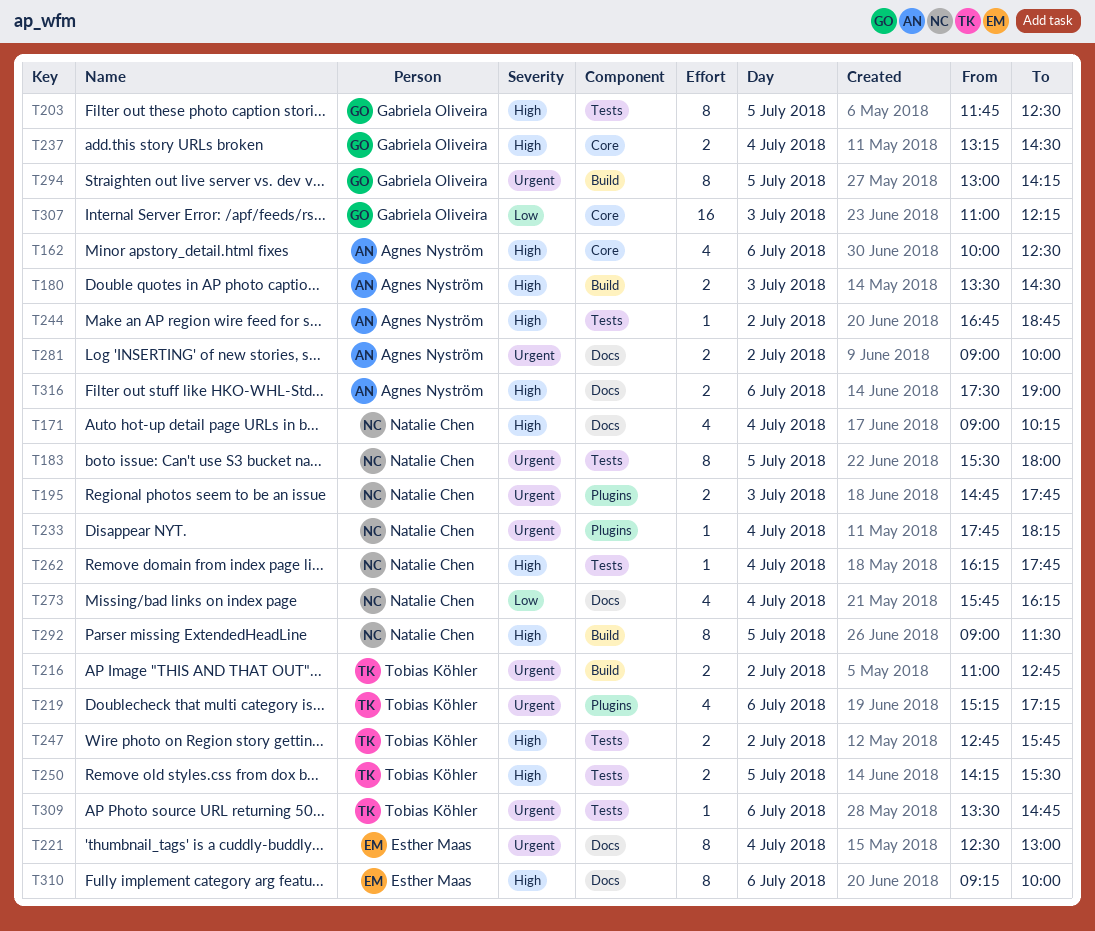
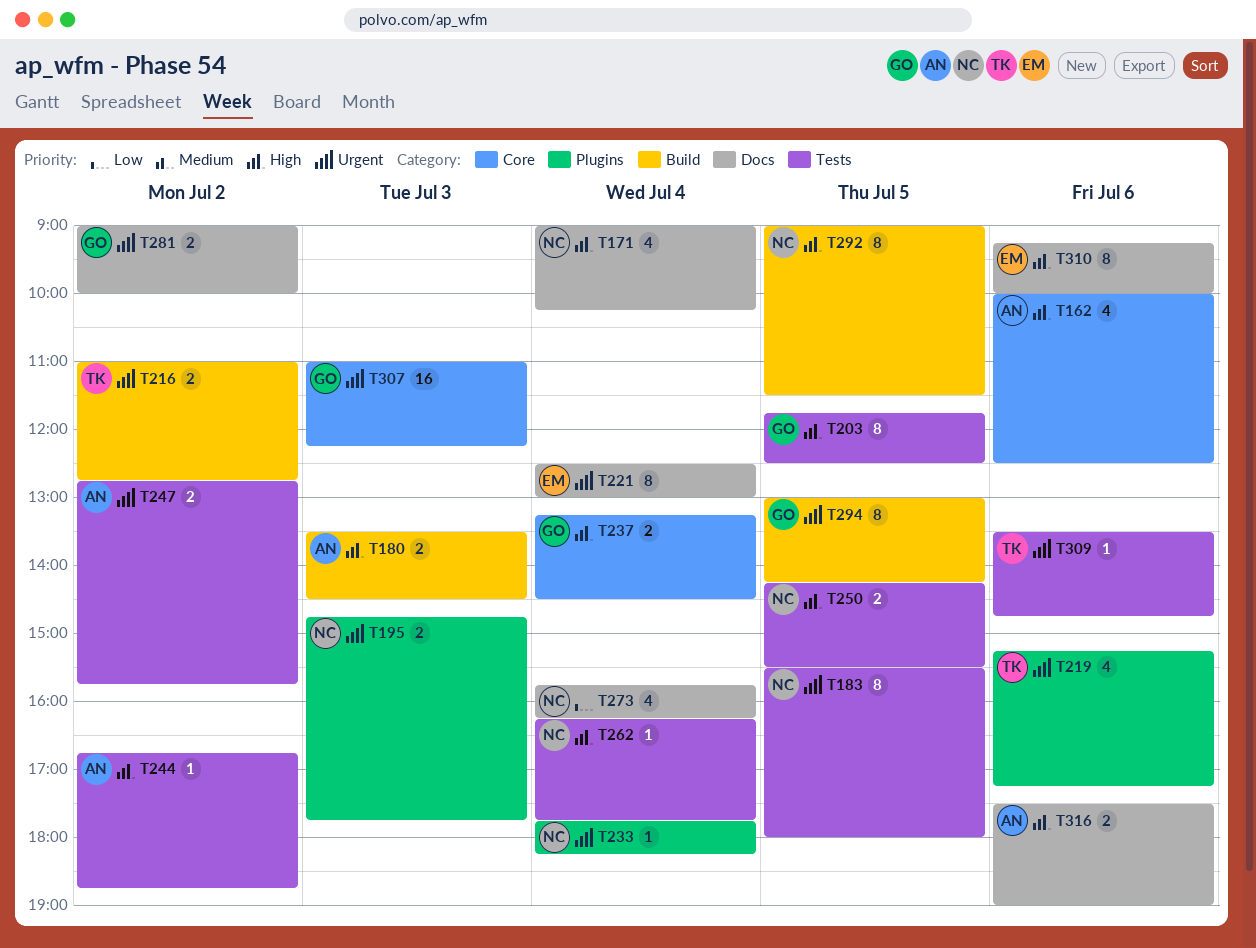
T247, owner: Tobias Köhler -> Agnes Nyström
T247, priority: High -> Urgent
T250, owner: Tobias Köhler -> Natalie Chen
T281, owner: Agnes Nyström -> Gabriela Oliveira
T307, priority: Low -> Urgent

